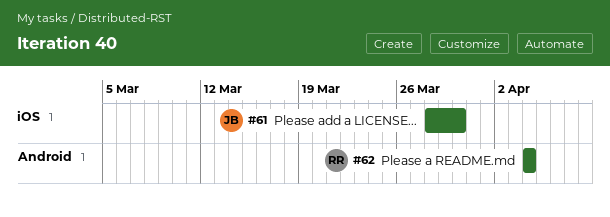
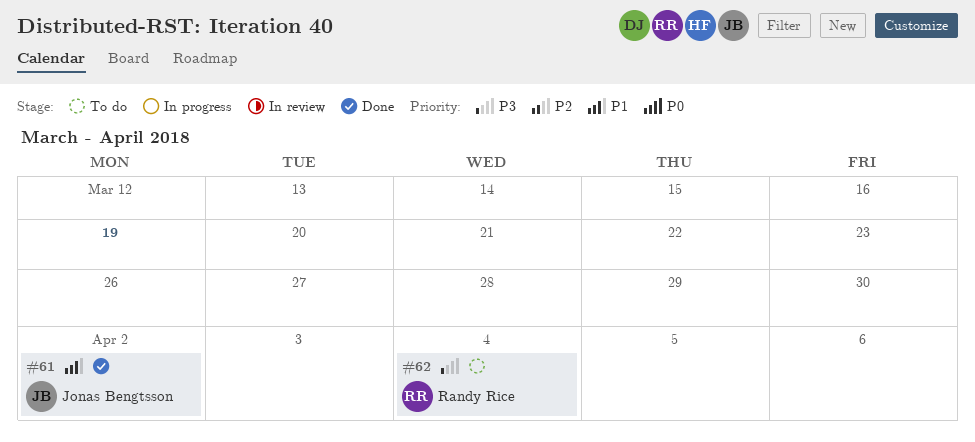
#61, due: Mar 30 -> Apr 2

